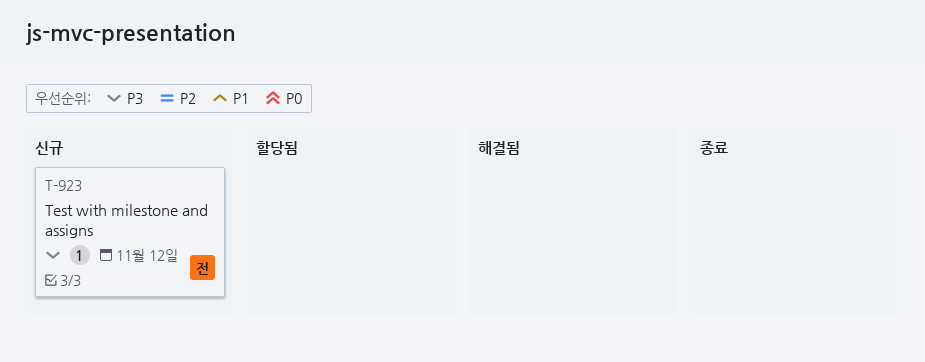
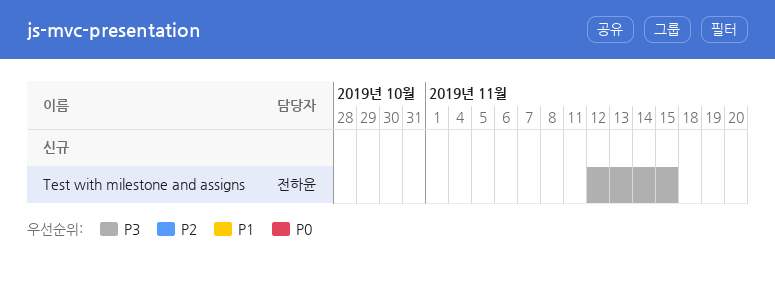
Test with milestone and assigns, due: Nov 12 -> Nov 15

